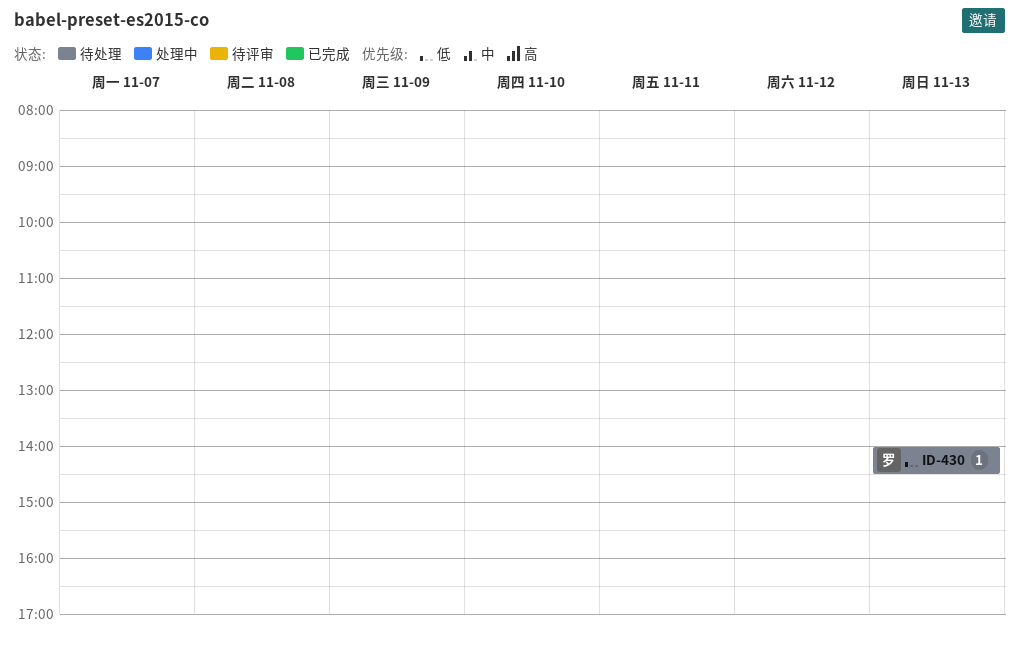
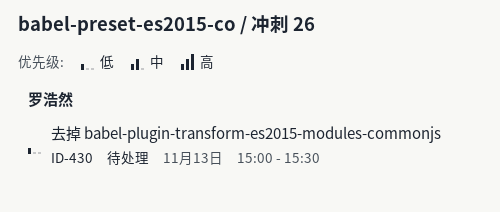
ID-430, begins: 14:00 -> 15:00
ID-430, ends: 14:30 -> 15:30

